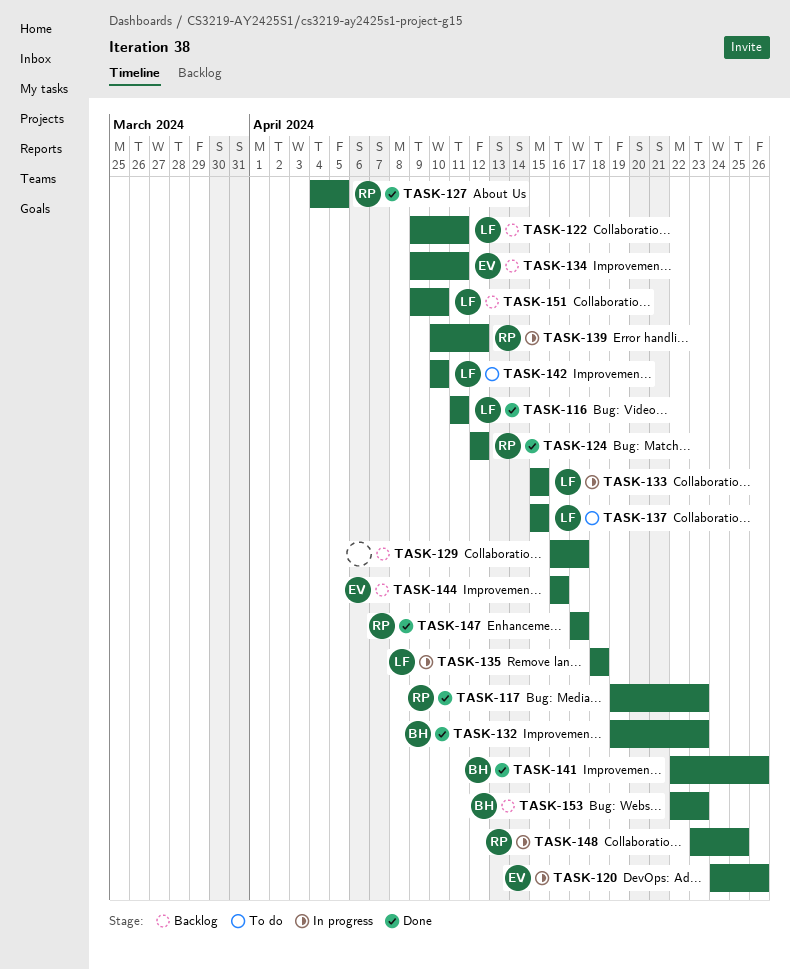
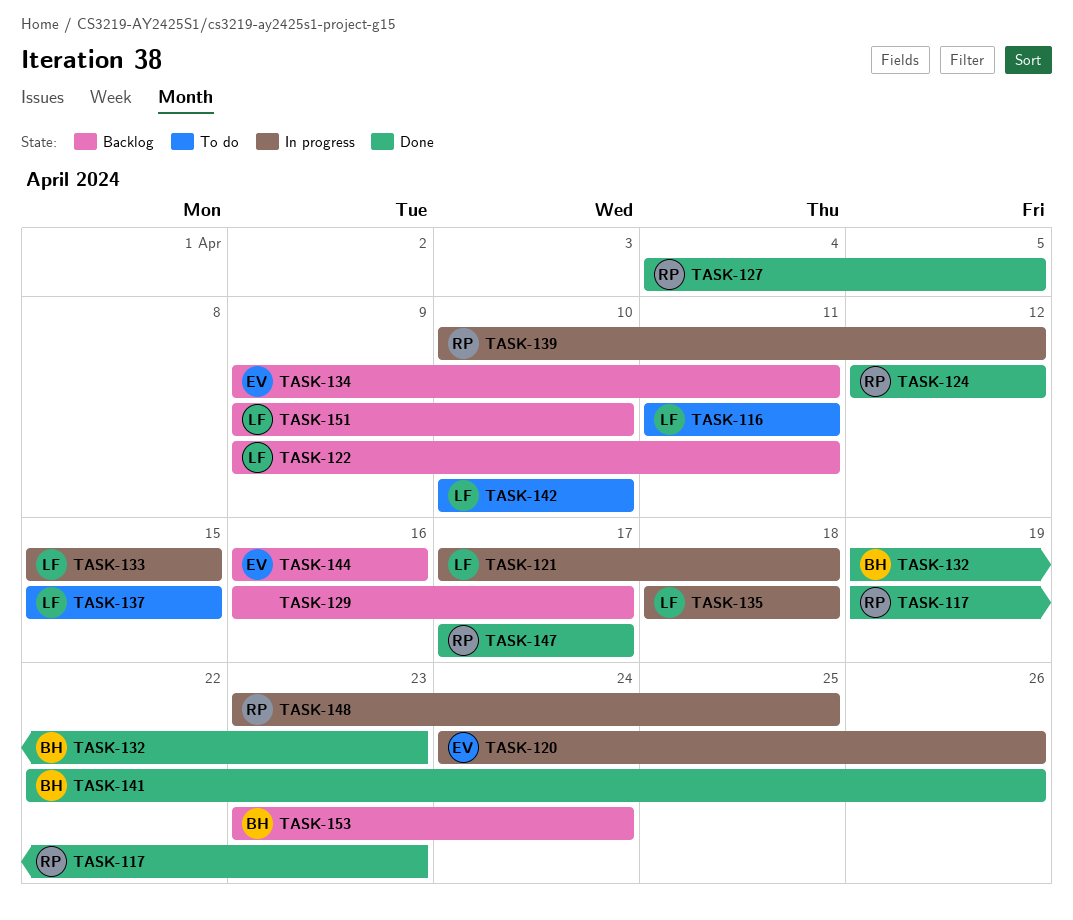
TASK-116, status: Done -> To do
TASK-121: none -> present
TASK-153, start: Apr 22 -> Apr 23
TASK-153, due: Apr 23 -> Apr 24

